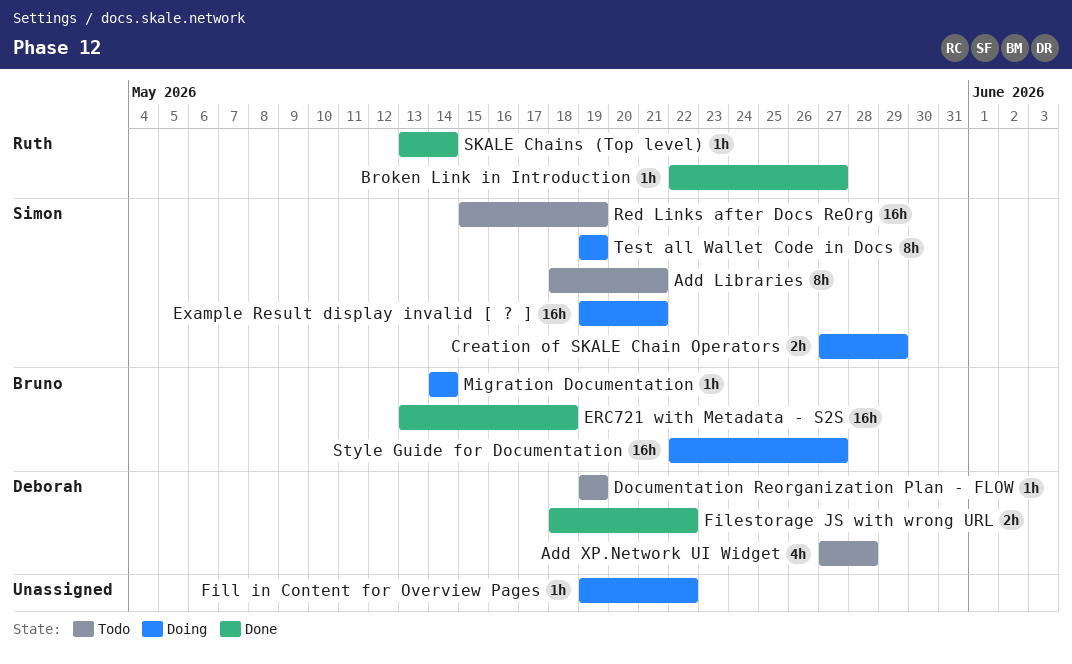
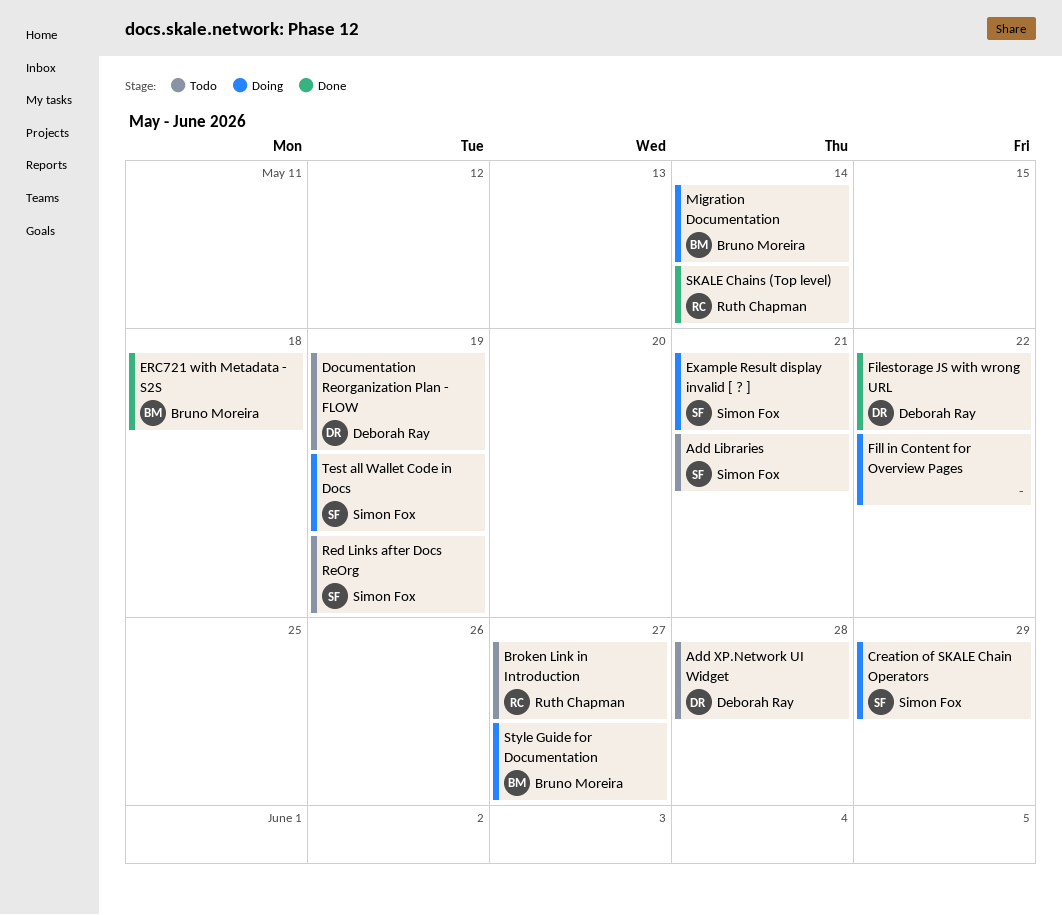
Broken Link in Introduction, status: Done -> Todo

